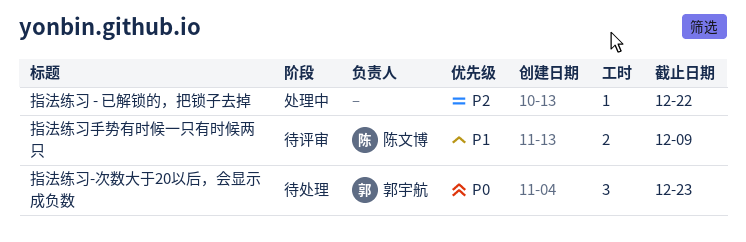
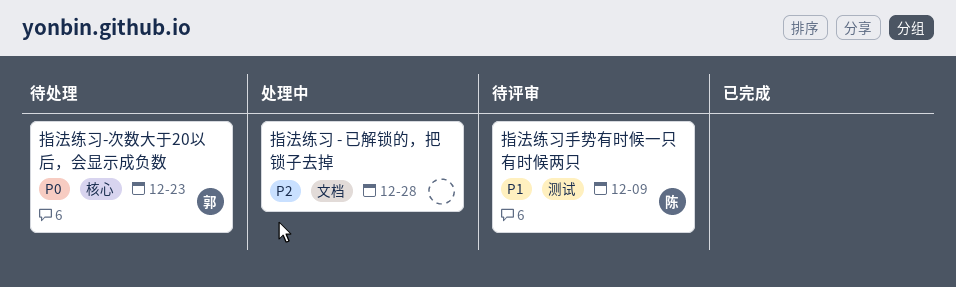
指法练习 - 已解锁的，把锁子去掉, due: Dec 22 -> Dec 28

